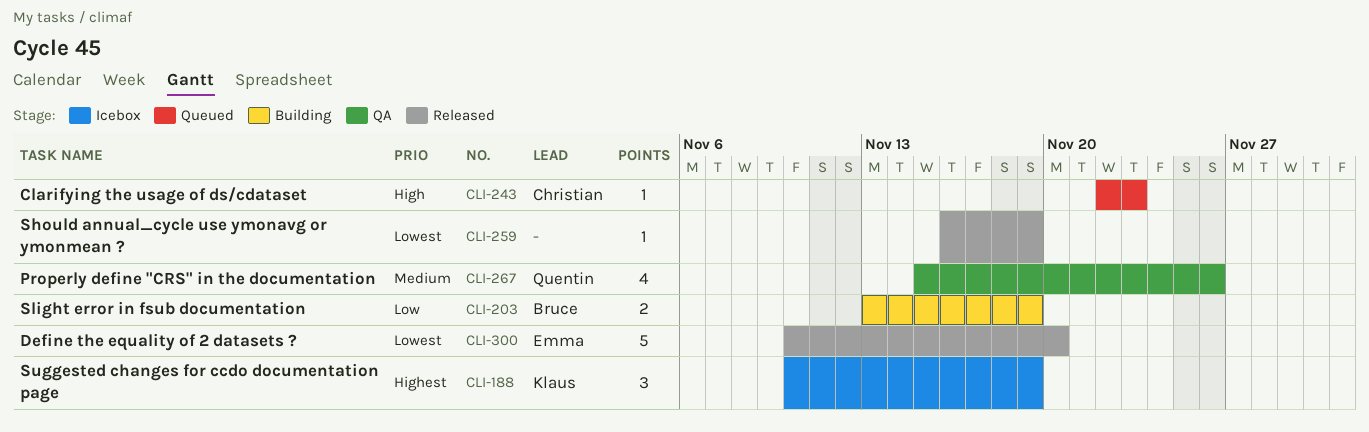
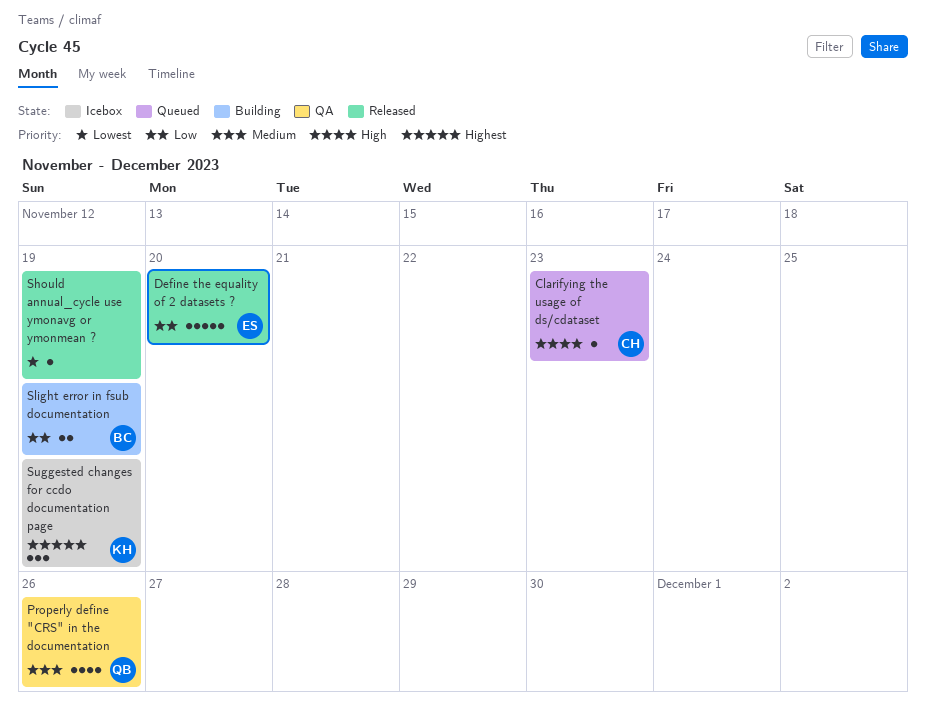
Define the equality of 2 datasets ?, priority: Lowest -> Low

